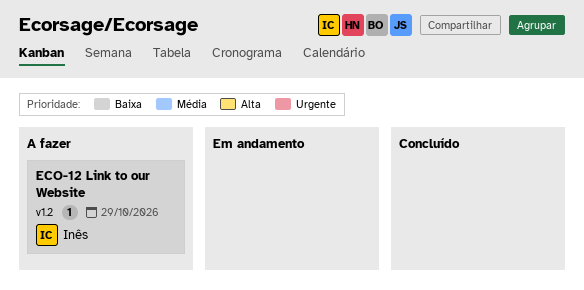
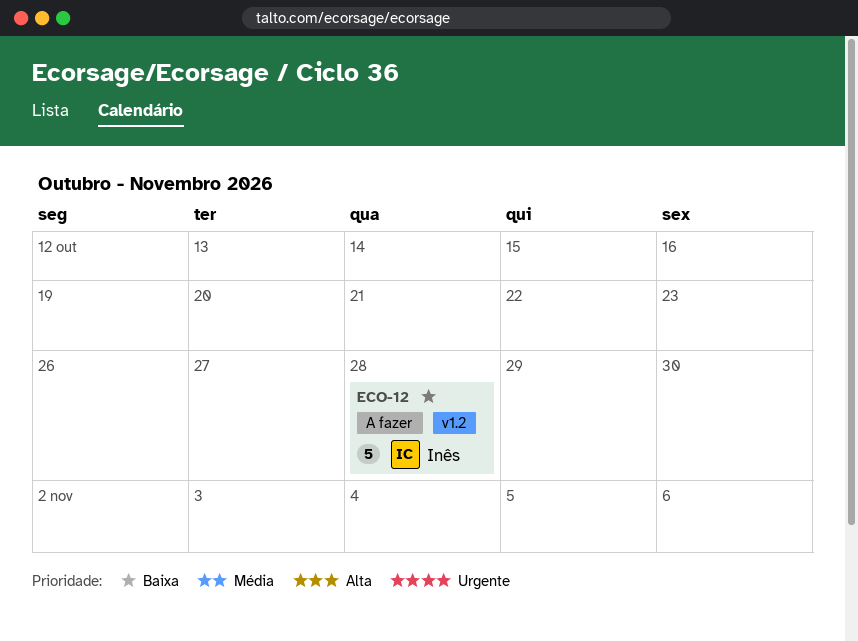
ECO-12, estimate: 1 -> 5
ECO-12, due: Oct 29 -> Oct 28

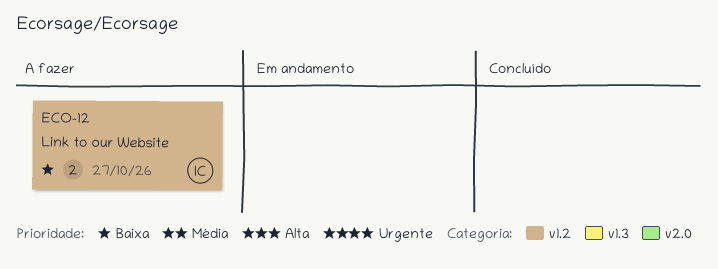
ECO-12, estimate: 5 -> 2
ECO-12, due: Oct 28 -> Oct 27

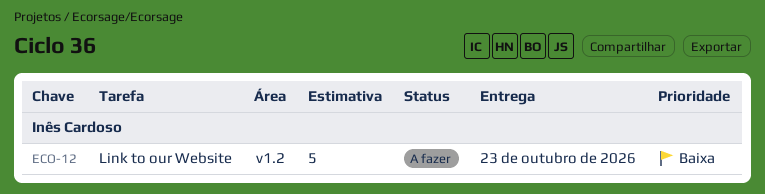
ECO-12, estimate: 2 -> 5
ECO-12, due: Oct 27 -> Oct 23

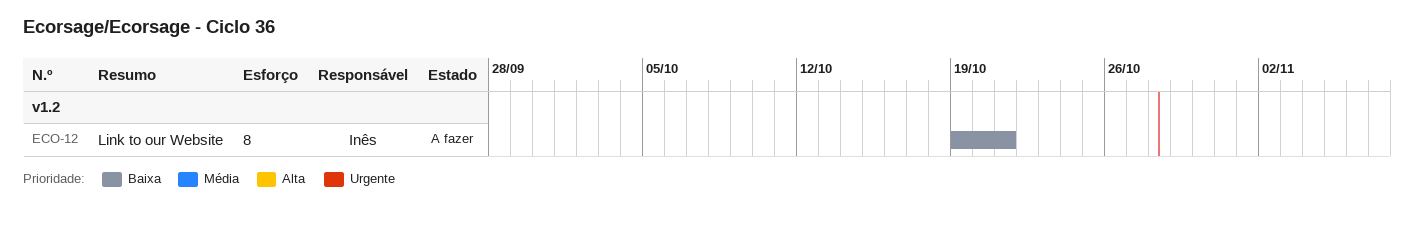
ECO-12, estimate: 5 -> 8
ECO-12, due: Oct 23 -> Oct 21

